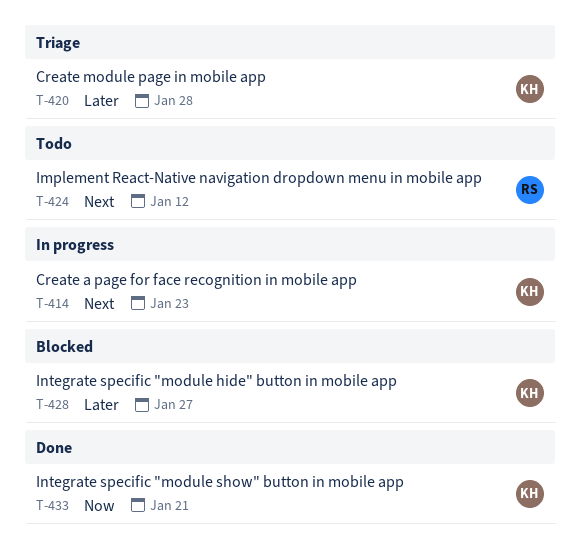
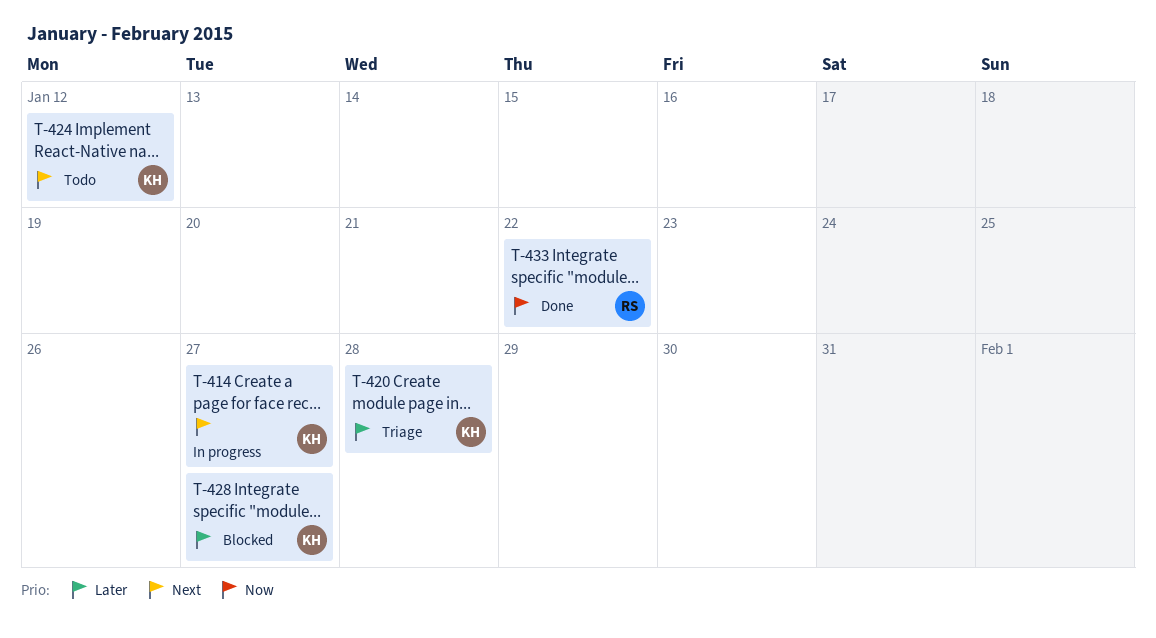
T-414, due: Jan 23 -> Jan 27
T-424, owner: RS -> KH
T-433, owner: KH -> RS
T-433, due: Jan 21 -> Jan 22

